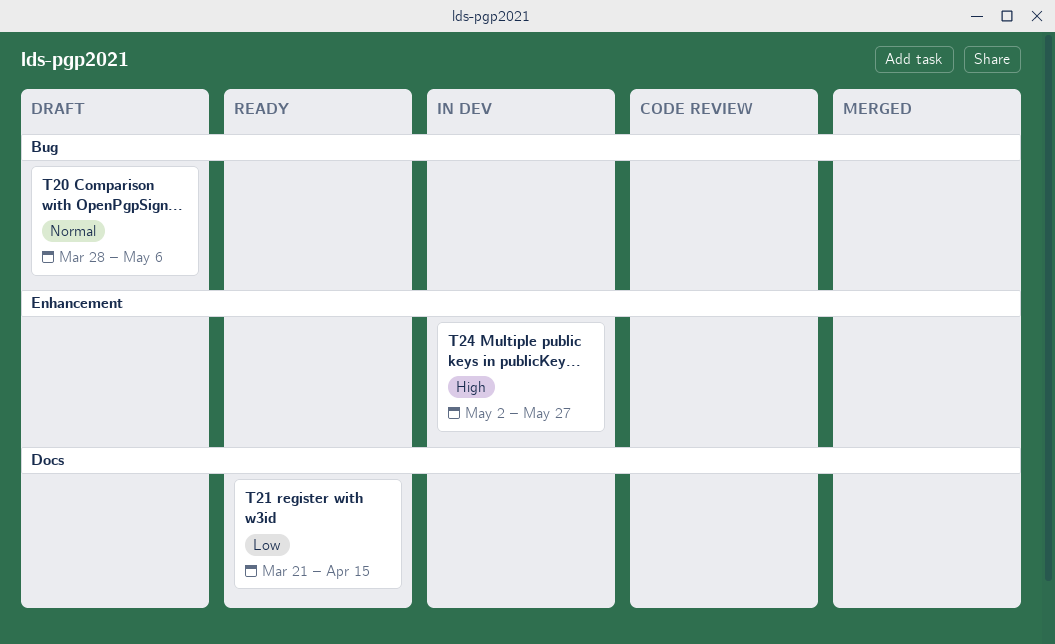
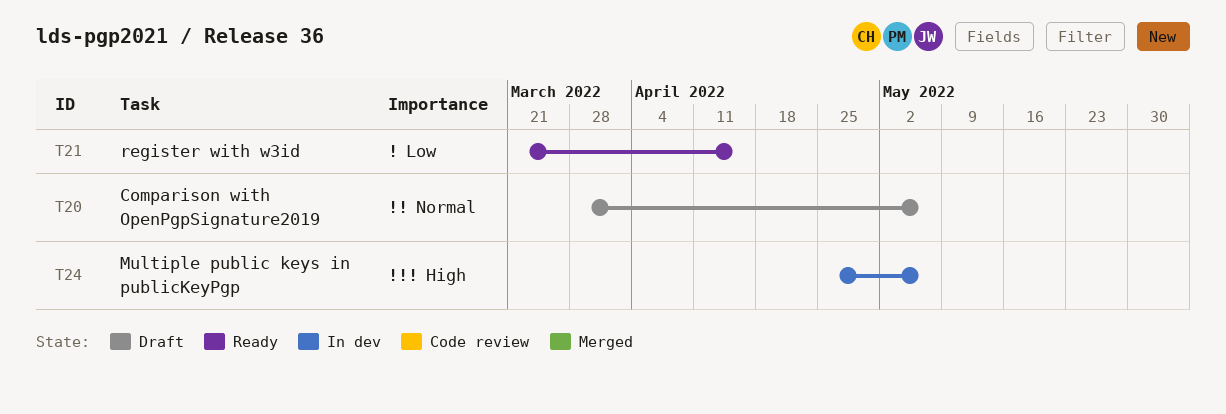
T24, start: May 2 -> Apr 25
T24, due: May 27 -> May 6

